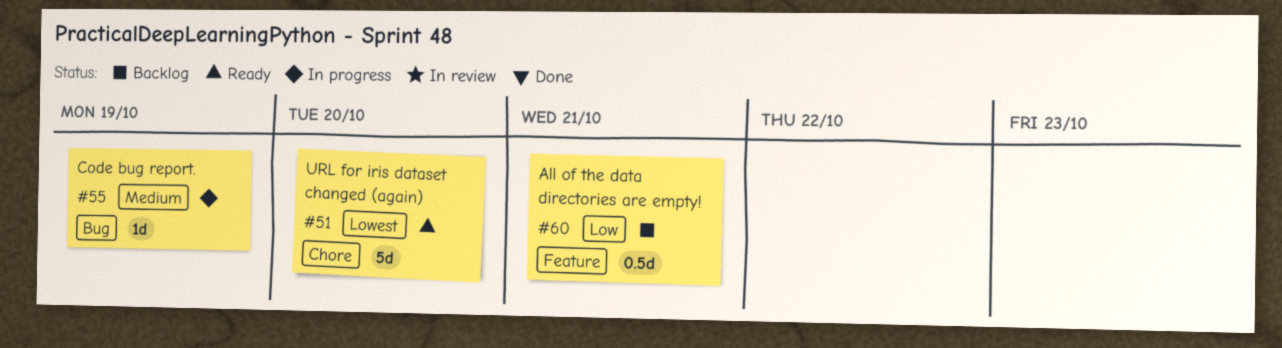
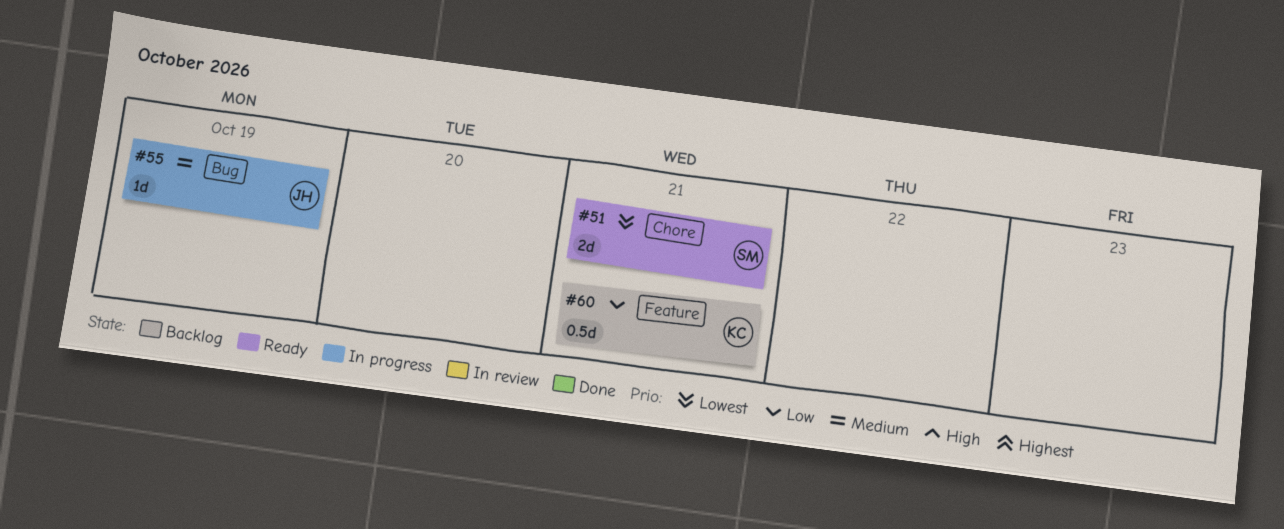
#51, estimate: 5d -> 2d
#51, due: Oct 20 -> Oct 21

